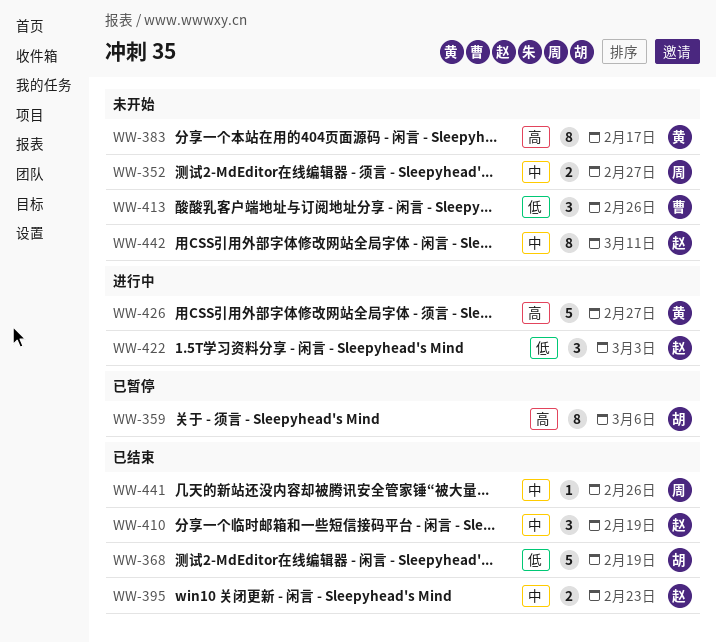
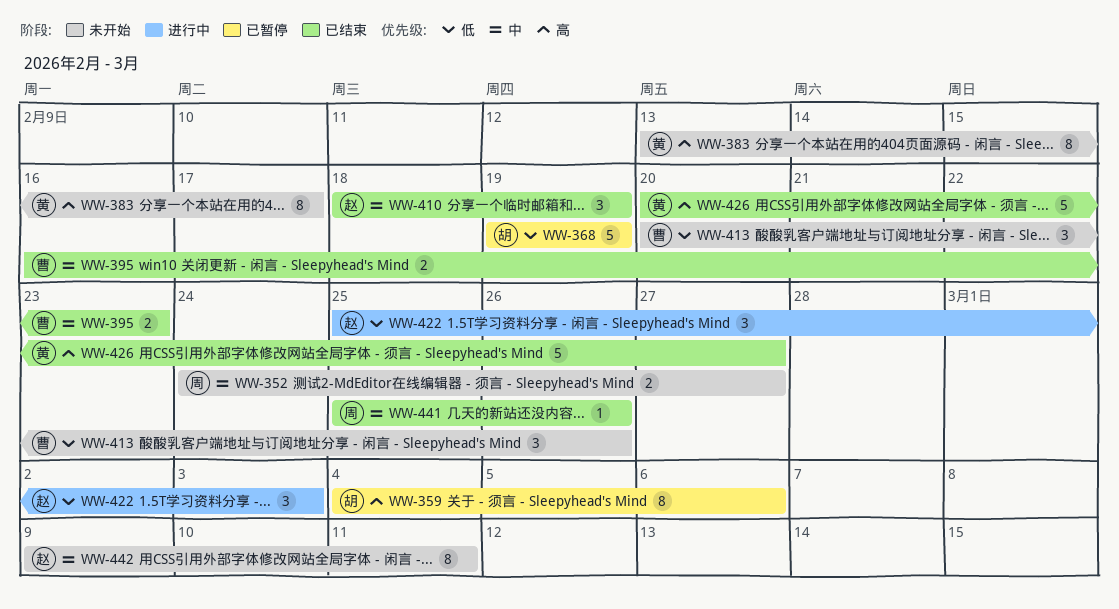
WW-368, status: 已结束 -> 已暂停
WW-395, owner: 赵 -> 曹
WW-426, status: 进行中 -> 已结束

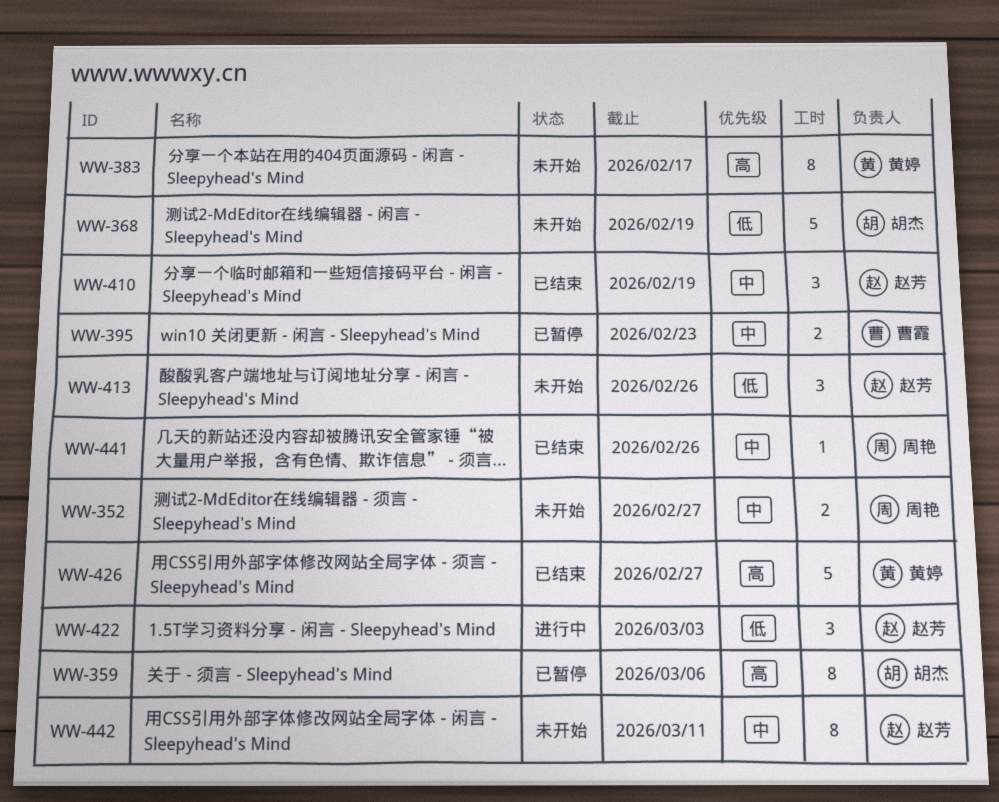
WW-368, status: 已暂停 -> 未开始
WW-395, status: 已结束 -> 已暂停
WW-413, owner: 曹霞 -> 赵芳

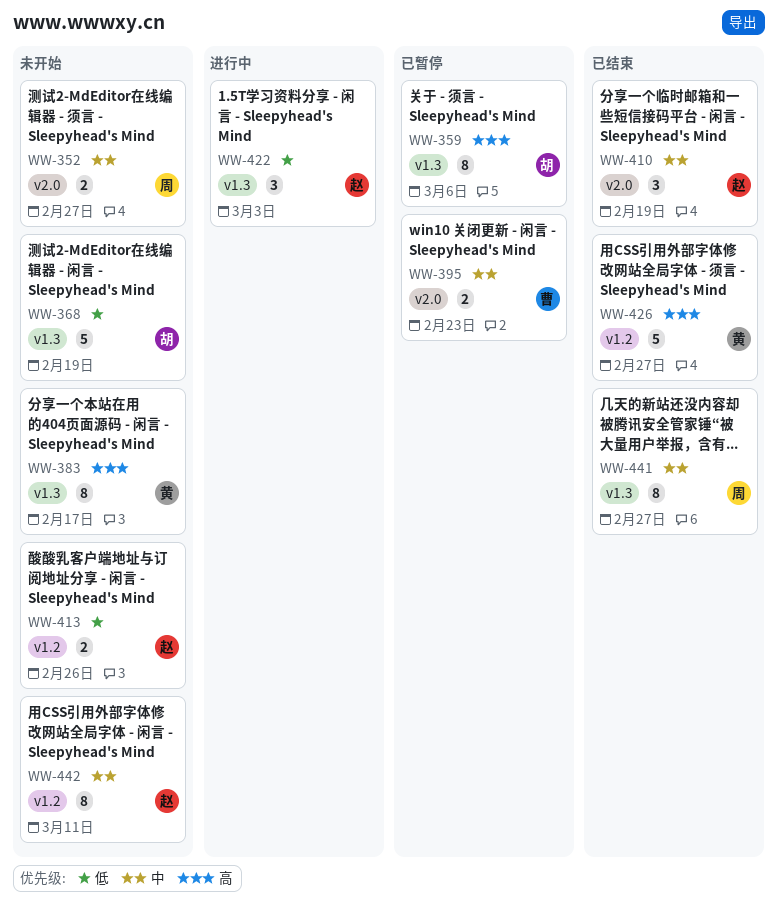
WW-413, estimate: 3 -> 2
WW-441, estimate: 1 -> 8
WW-441, due: Feb 26 -> Feb 27

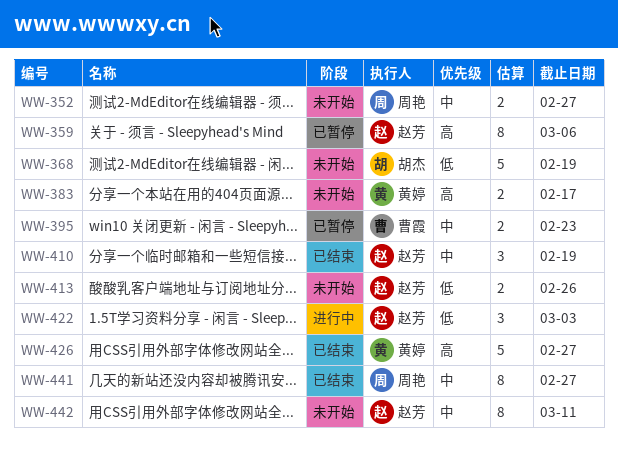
WW-359, owner: 胡杰 -> 赵芳
WW-383, estimate: 8 -> 2

